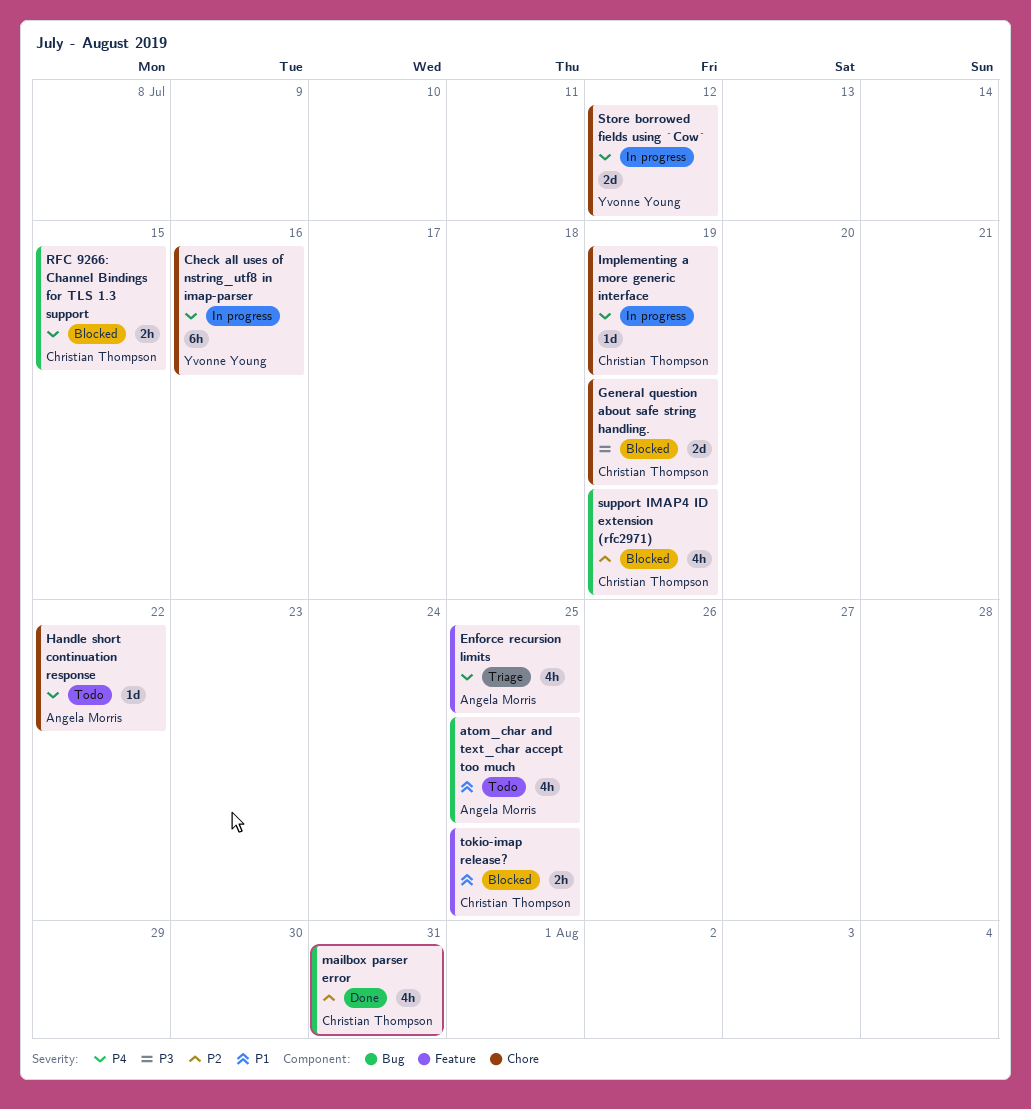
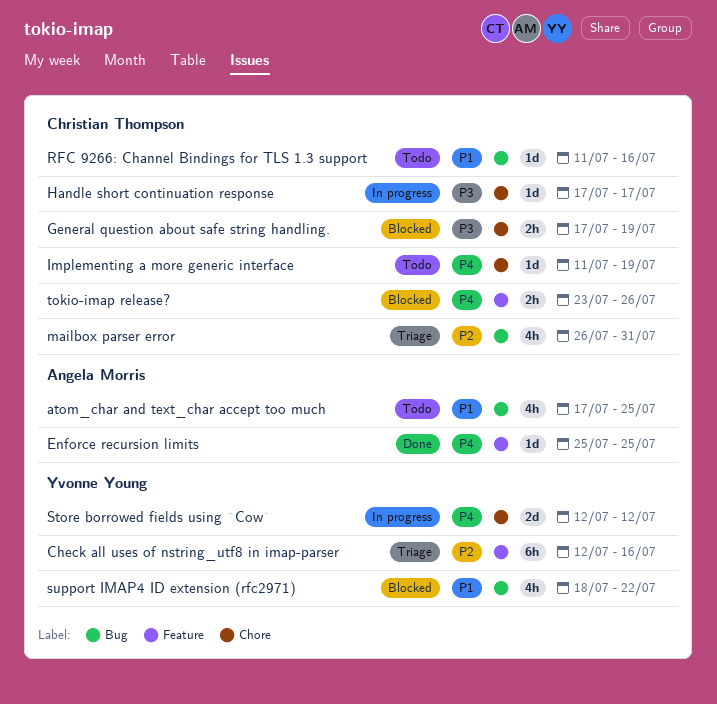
Check all uses of nstring_utf8 in imap-parser, status: In progress -> Triage
Check all uses of nstring_utf8 in imap-parser, priority: P4 -> P2
Check all uses of nstring_utf8 in imap-parser, label: Chore -> Feature
Enforce recursion limits, status: Triage -> Done
Enforce recursion limits, estimate: 4h -> 1d
General question about safe string handling., estimate: 2d -> 2h
Handle short continuation response, status: Todo -> In progress
Handle short continuation response, owner: Angela Morris -> Christian Thompson
Handle short continuation response, priority: P4 -> P3
Handle short continuation response, due: Jul 22 -> Jul 17
Implementing a more generic interface, status: In progress -> Todo
mailbox parser error, status: Done -> Triage
RFC 9266: Channel Bindings for TLS 1.3 support, status: Blocked -> Todo
RFC 9266: Channel Bindings for TLS 1.3 support, priority: P4 -> P1
RFC 9266: Channel Bindings for TLS 1.3 support, estimate: 2h -> 1d
RFC 9266: Channel Bindings for TLS 1.3 support, due: Jul 15 -> Jul 16
support IMAP4 ID extension (rfc2971), owner: Christian Thompson -> Yvonne Young
support IMAP4 ID extension (rfc2971), priority: P2 -> P1
support IMAP4 ID extension (rfc2971), due: Jul 19 -> Jul 22
tokio-imap release?, priority: P1 -> P4
tokio-imap release?, due: Jul 25 -> Jul 26

